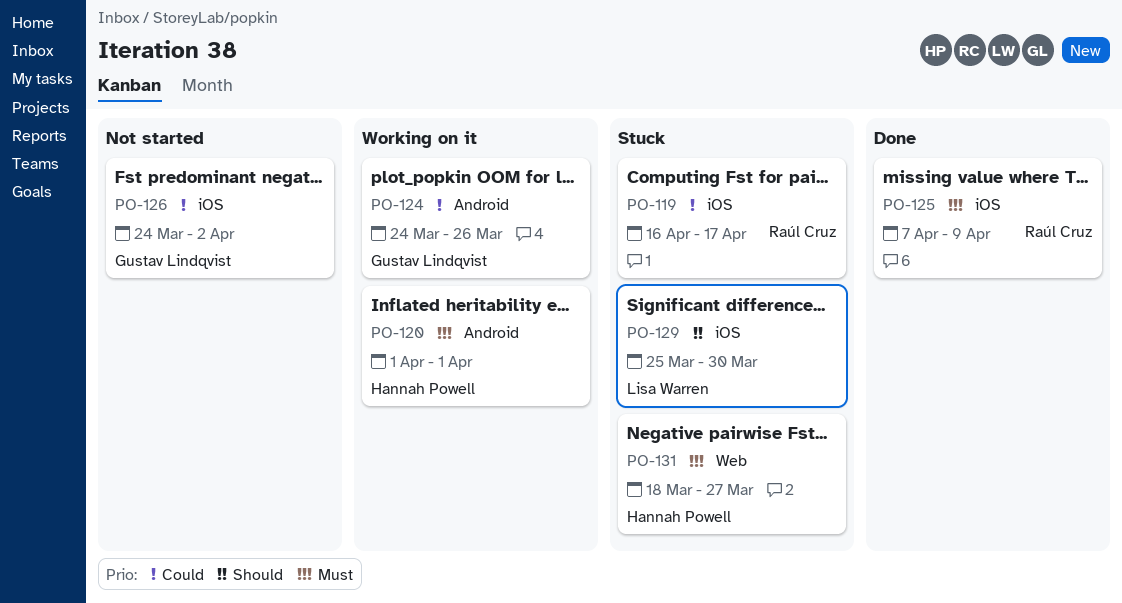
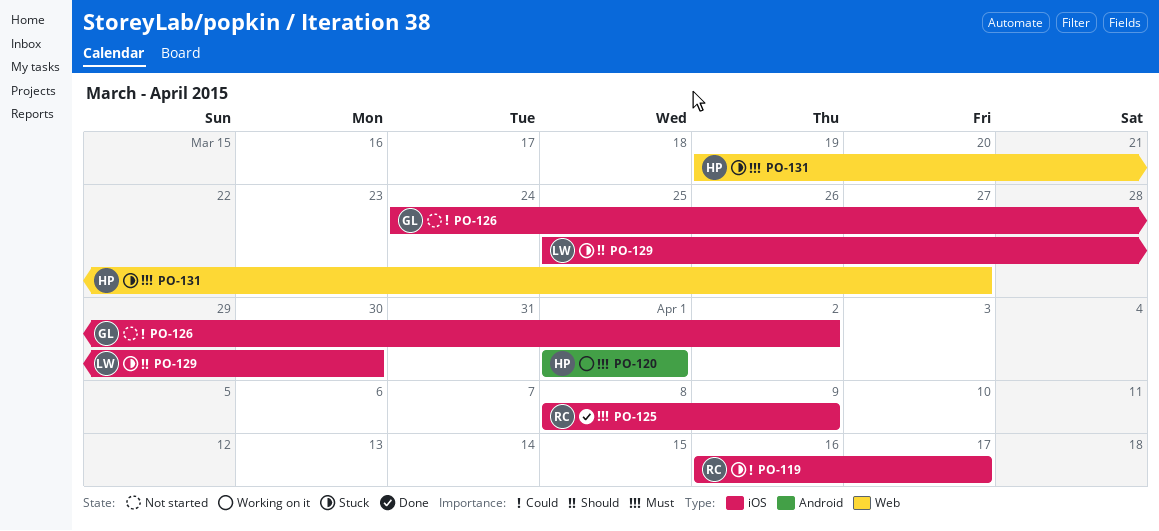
PO-124: present -> none
PO-125, start: Apr 7 -> Apr 8
PO-131, start: Mar 18 -> Mar 19

